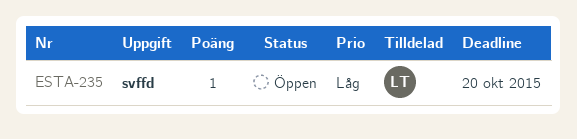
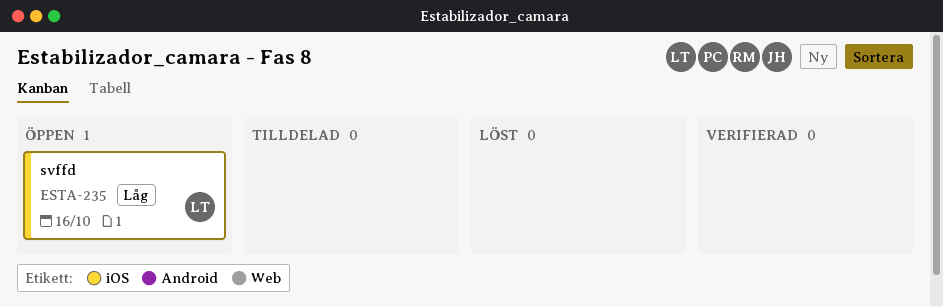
ESTA-235, due: Oct 20 -> Oct 16

